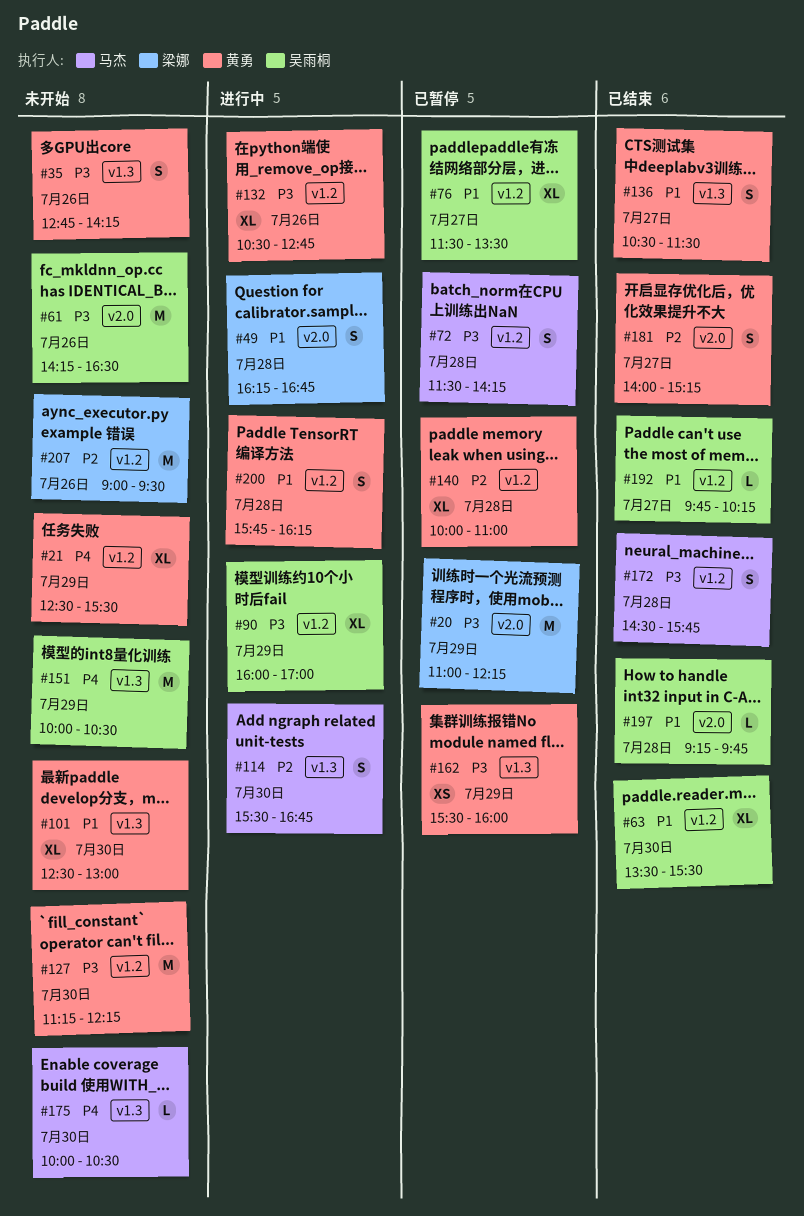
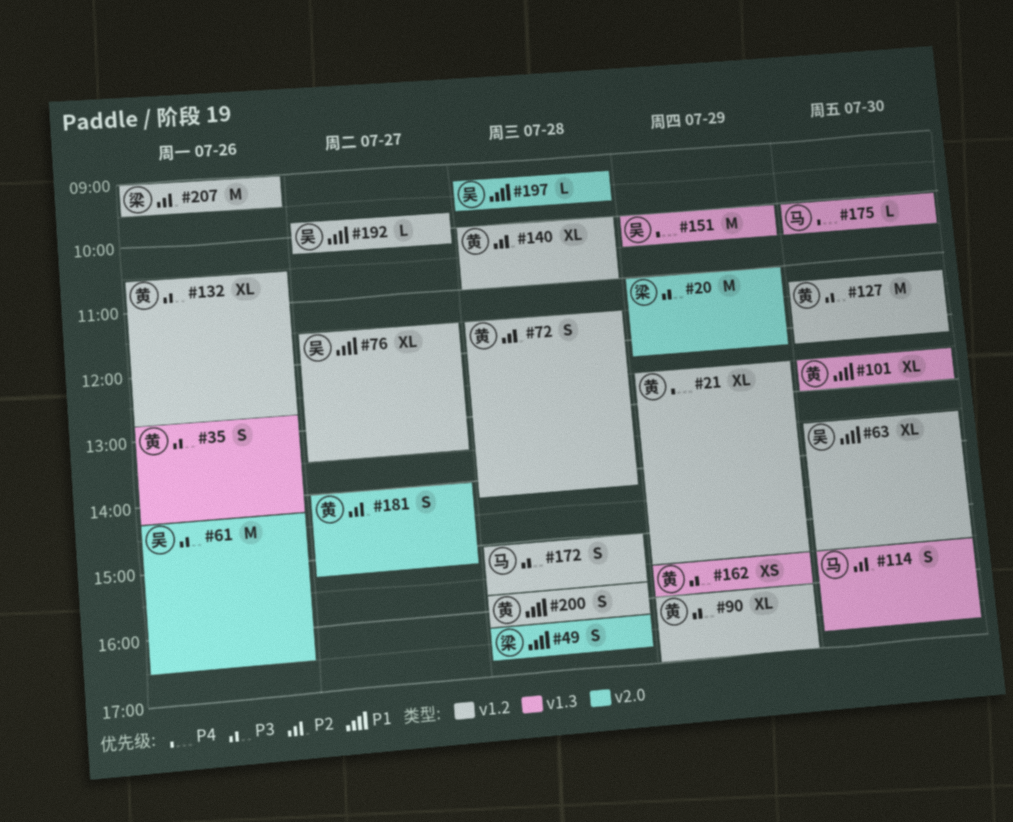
#72, owner: 马杰 -> 黄勇
#72, priority: P3 -> P2
#90, owner: 吴雨桐 -> 黄勇
#136: present -> none
#172, begins: 14:30 -> 15:00

